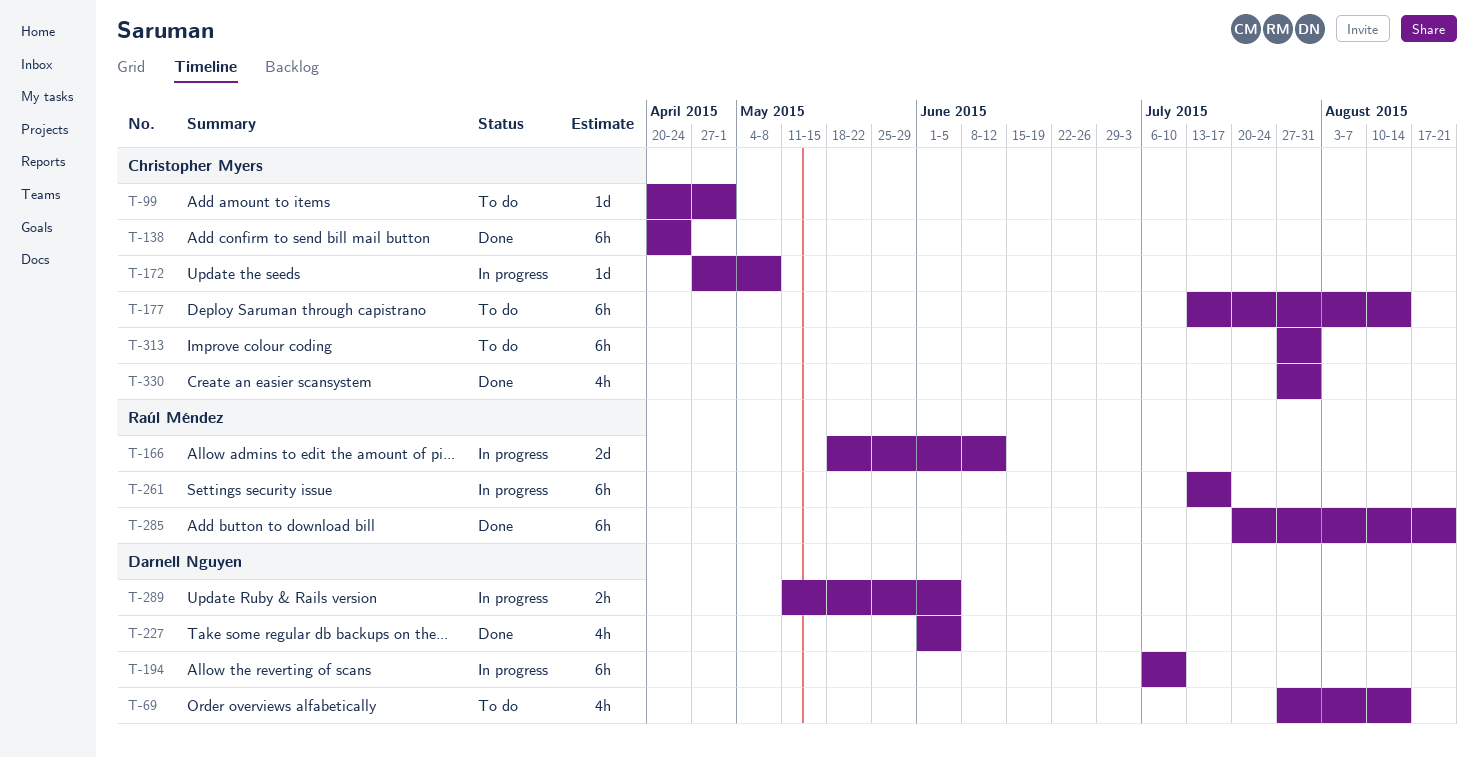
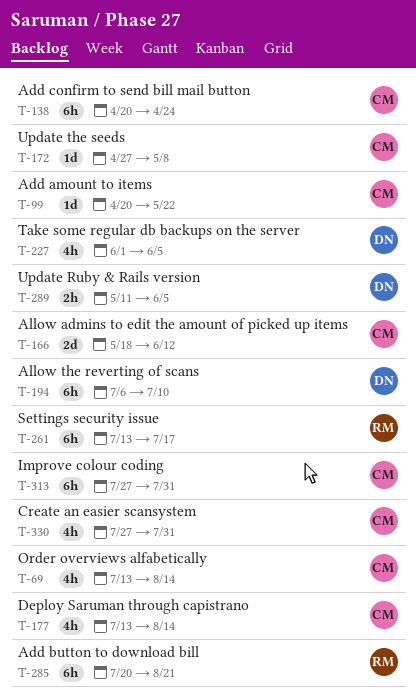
T-69, owner: Darnell Nguyen -> Christopher Myers
T-69, start: Jul 27 -> Jul 13
T-99, due: May 1 -> May 22
T-166, owner: Raúl Méndez -> Christopher Myers
T-177, estimate: 6h -> 4h

